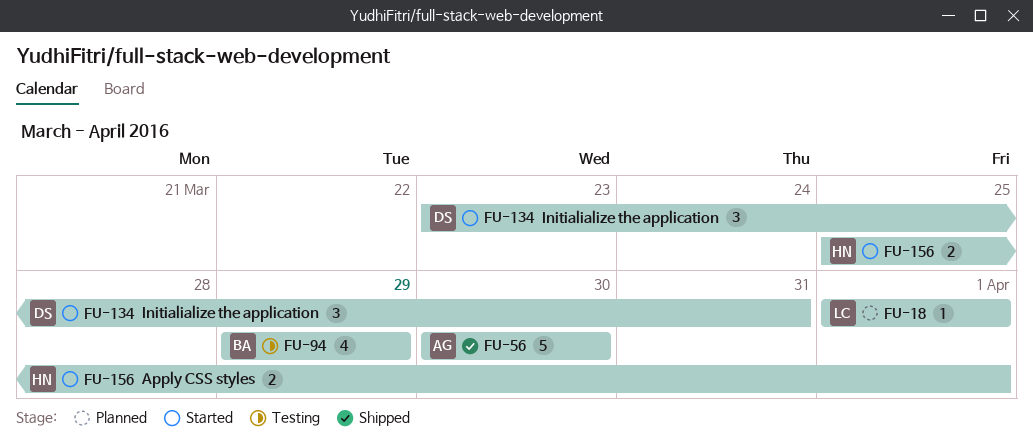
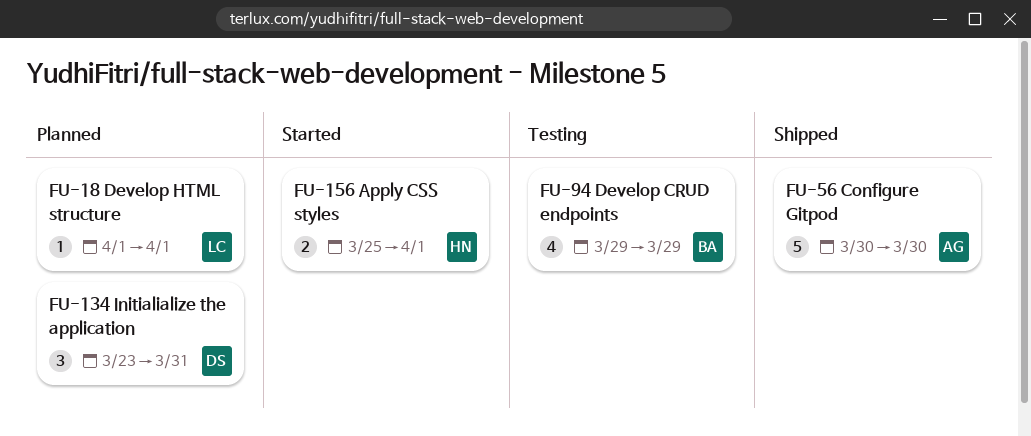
FU-134, status: Started -> Planned

